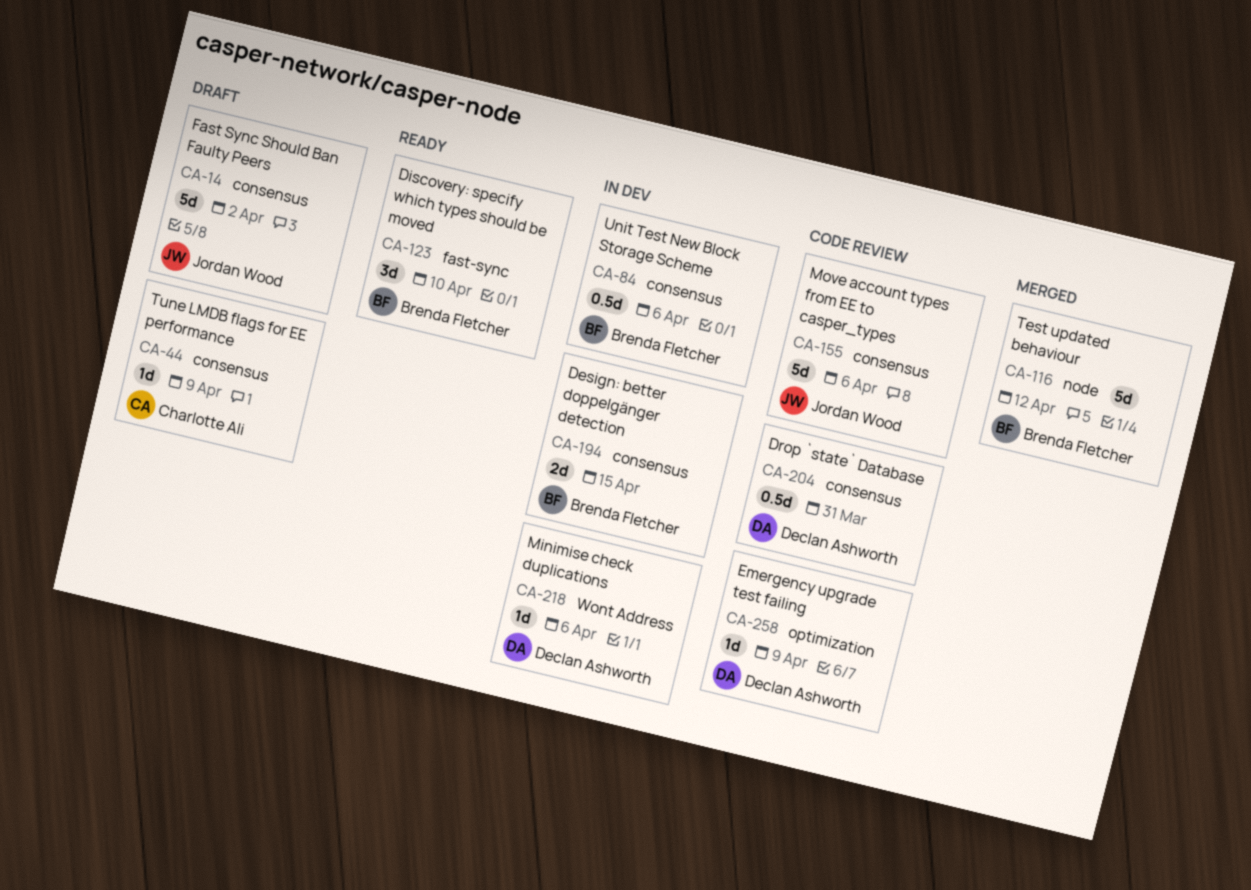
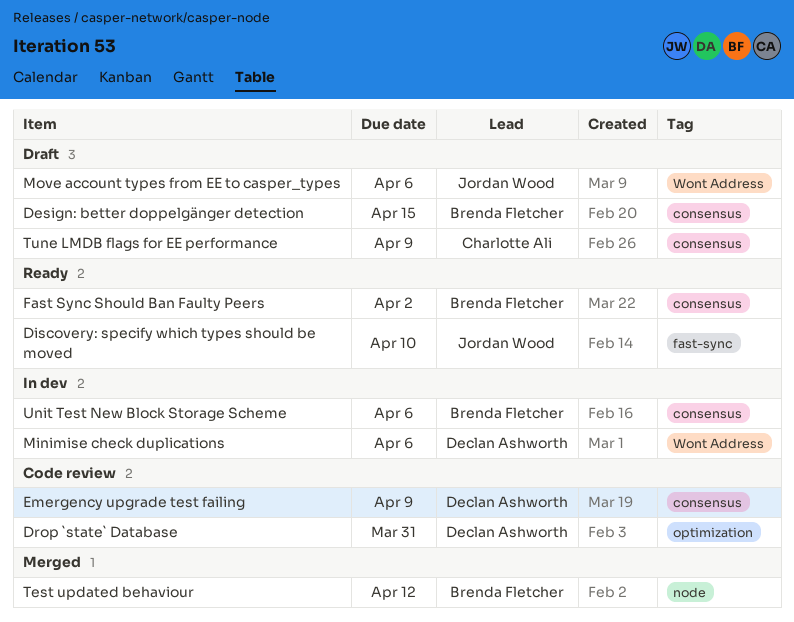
Design: better doppelgänger detection, status: In dev -> Draft
Discovery: specify which types should be moved, owner: Brenda Fletcher -> Jordan Wood
Drop `state` Database, label: consensus -> optimization
Emergency upgrade test failing, label: optimization -> consensus
Fast Sync Should Ban Faulty Peers, status: Draft -> Ready
Fast Sync Should Ban Faulty Peers, owner: Jordan Wood -> Brenda Fletcher
Move account types from EE to casper_types, status: Code review -> Draft
Move account types from EE to casper_types, label: consensus -> Wont Address

